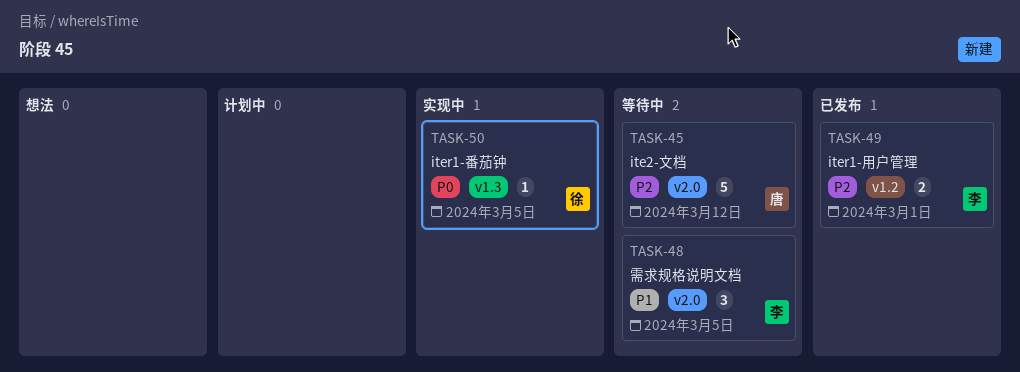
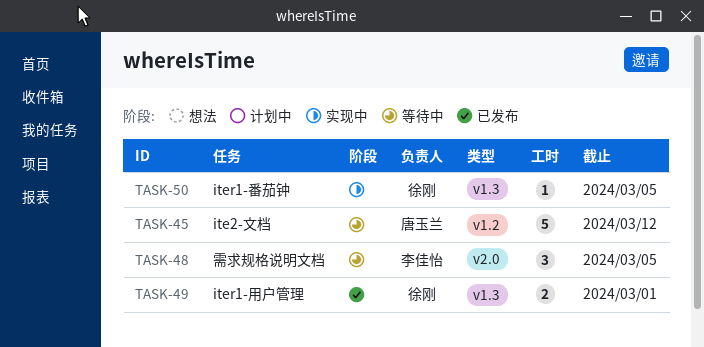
TASK-45, label: v2.0 -> v1.2
TASK-49, owner: 李佳怡 -> 徐刚
TASK-49, label: v1.2 -> v1.3

